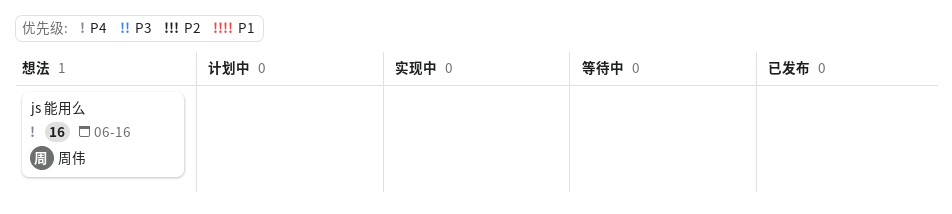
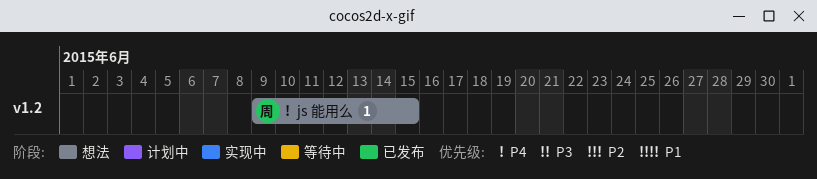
js 能用么, estimate: 16 -> 1
js 能用么, due: Jun 16 -> Jun 15

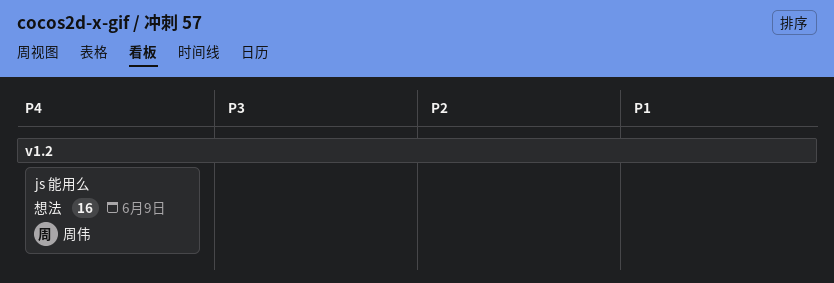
js 能用么, estimate: 1 -> 16
js 能用么, due: Jun 15 -> Jun 9

